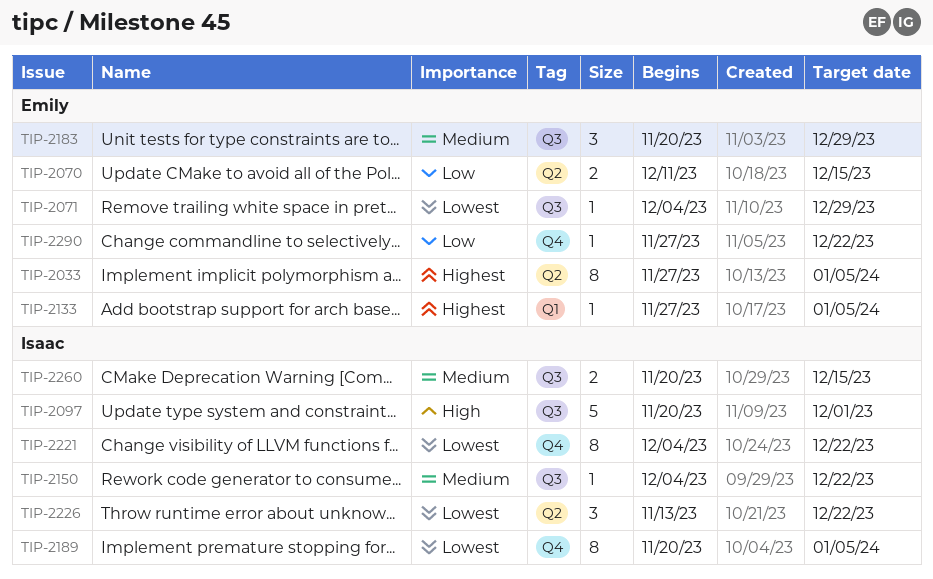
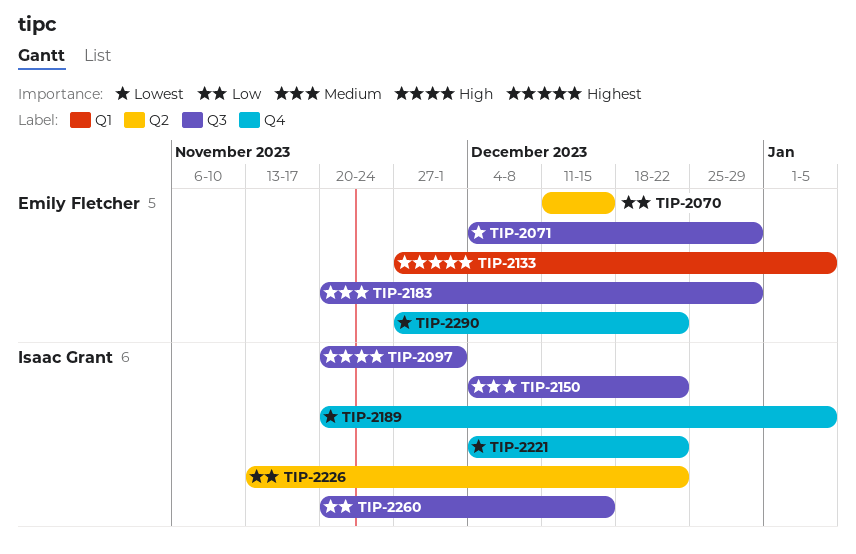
TIP-2033: present -> none
TIP-2226, priority: Lowest -> Low
TIP-2260, priority: Medium -> Low
TIP-2290, priority: Low -> Lowest

